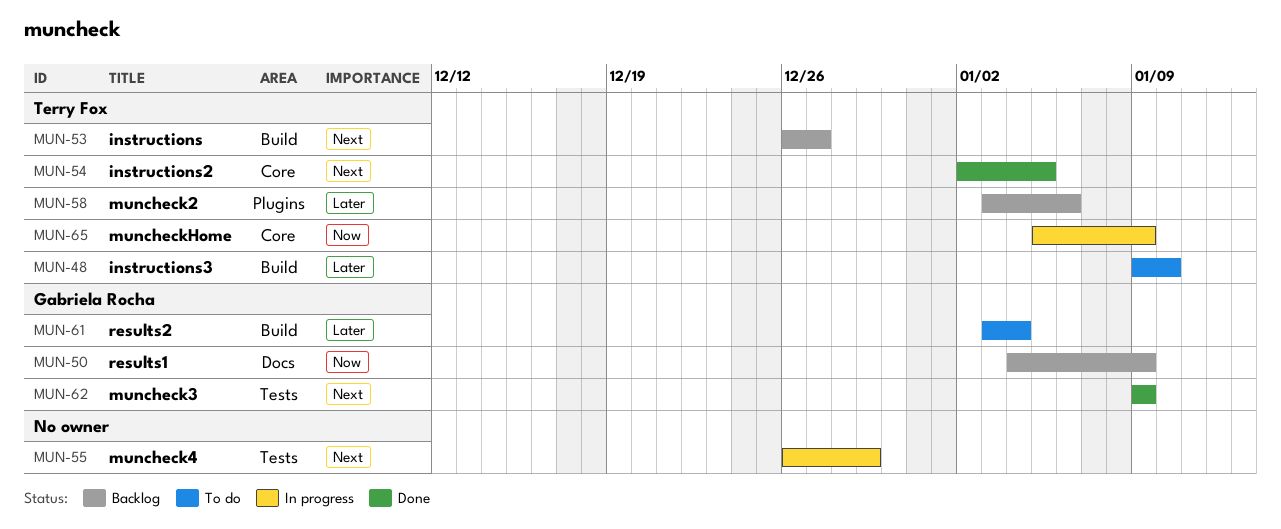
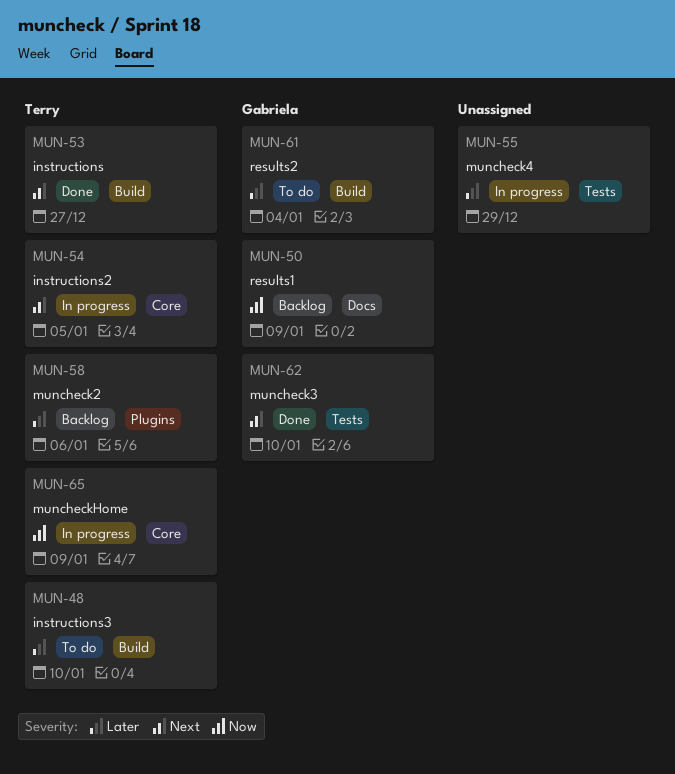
MUN-53, status: Backlog -> Done
MUN-54, status: Done -> In progress
MUN-55, priority: Next -> Later
MUN-62, due: Jan 9 -> Jan 10

